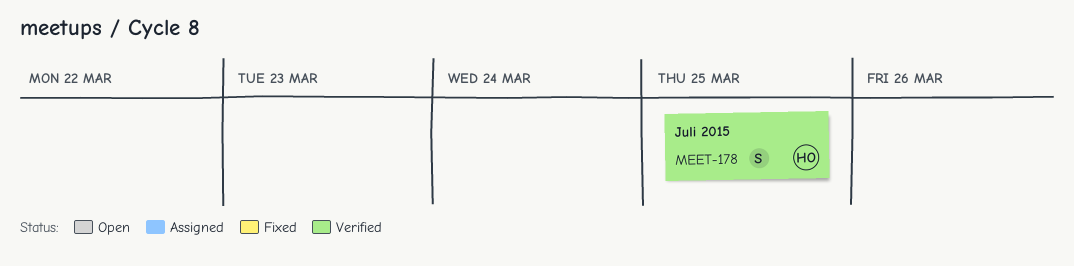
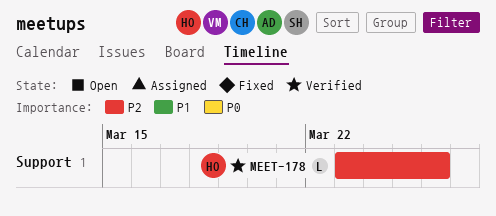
MEET-178, estimate: S -> L
MEET-178, due: Mar 25 -> Mar 26

